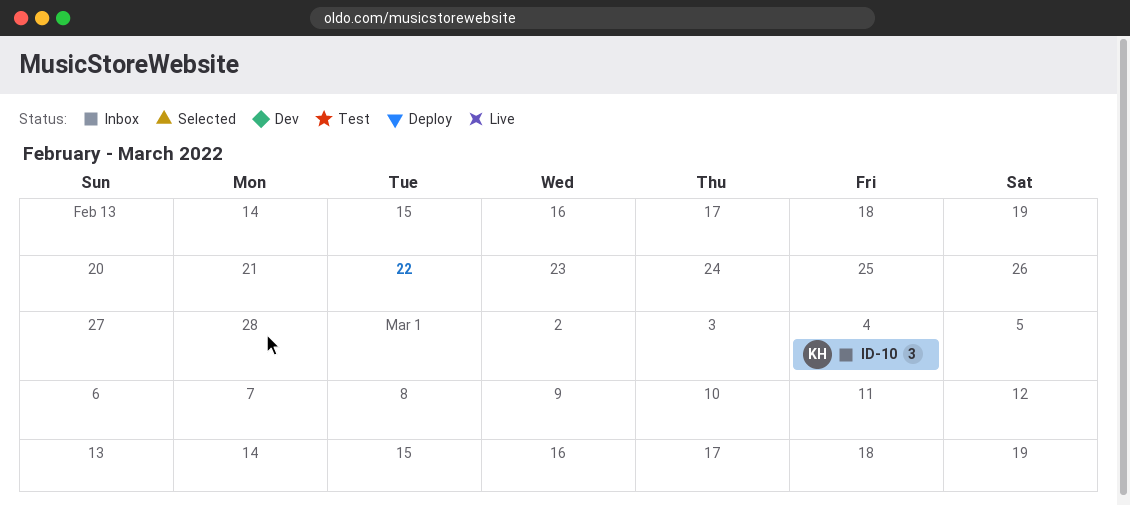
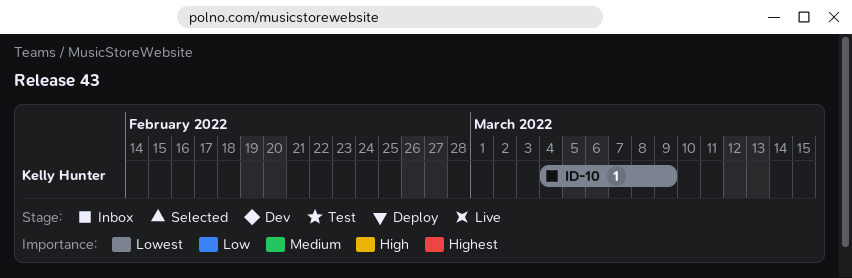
ID-10, estimate: 3 -> 1
ID-10, due: Mar 4 -> Mar 9

